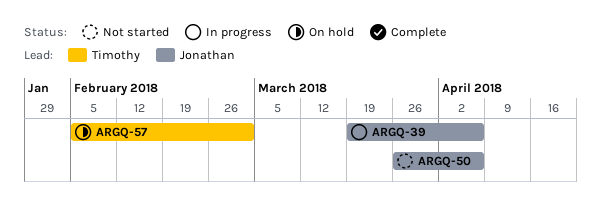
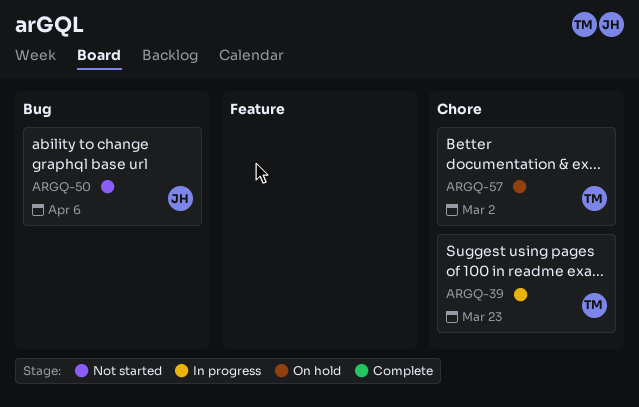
ARGQ-39, owner: Jonathan -> Timothy
ARGQ-39, due: Apr 6 -> Mar 23

